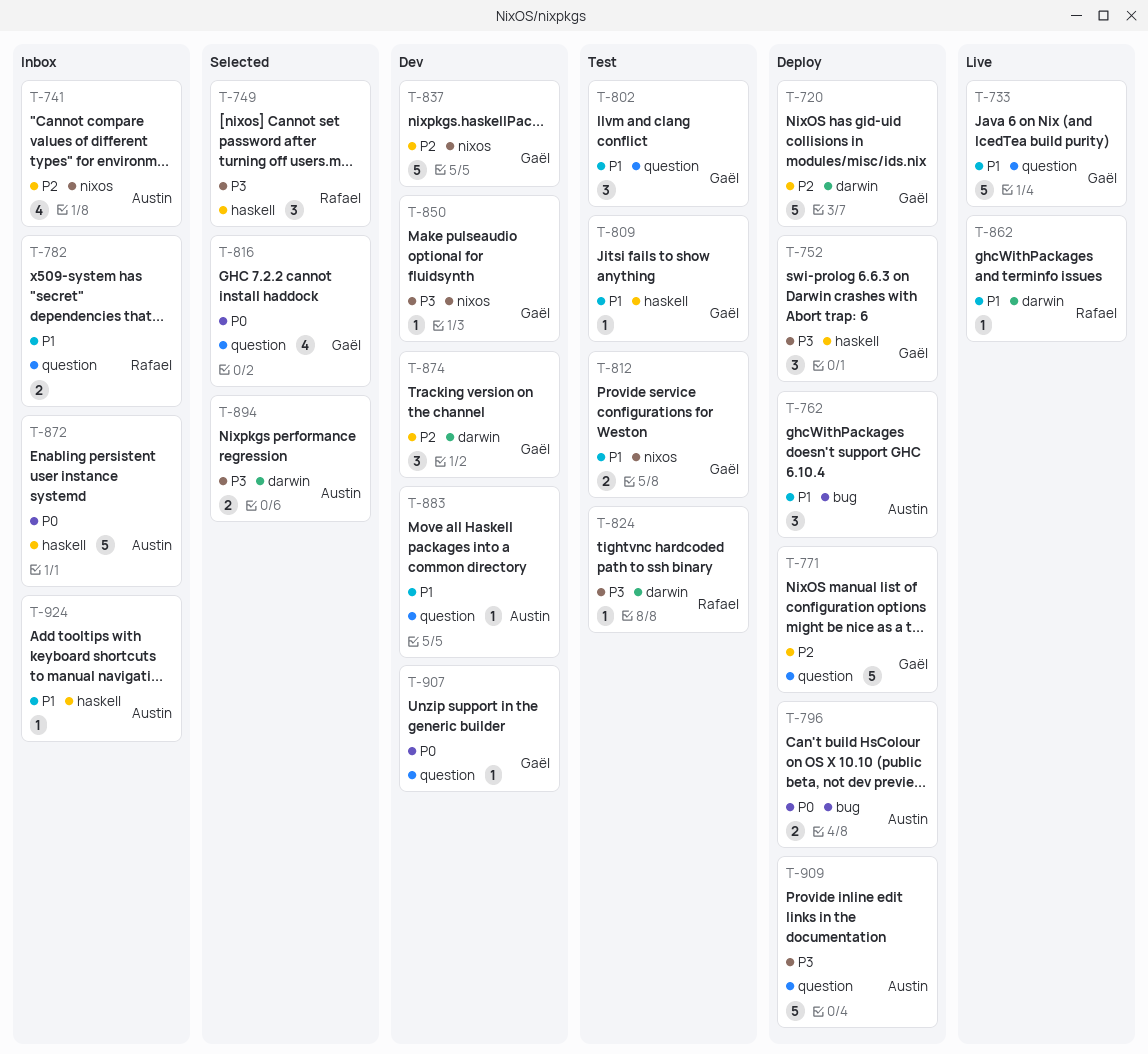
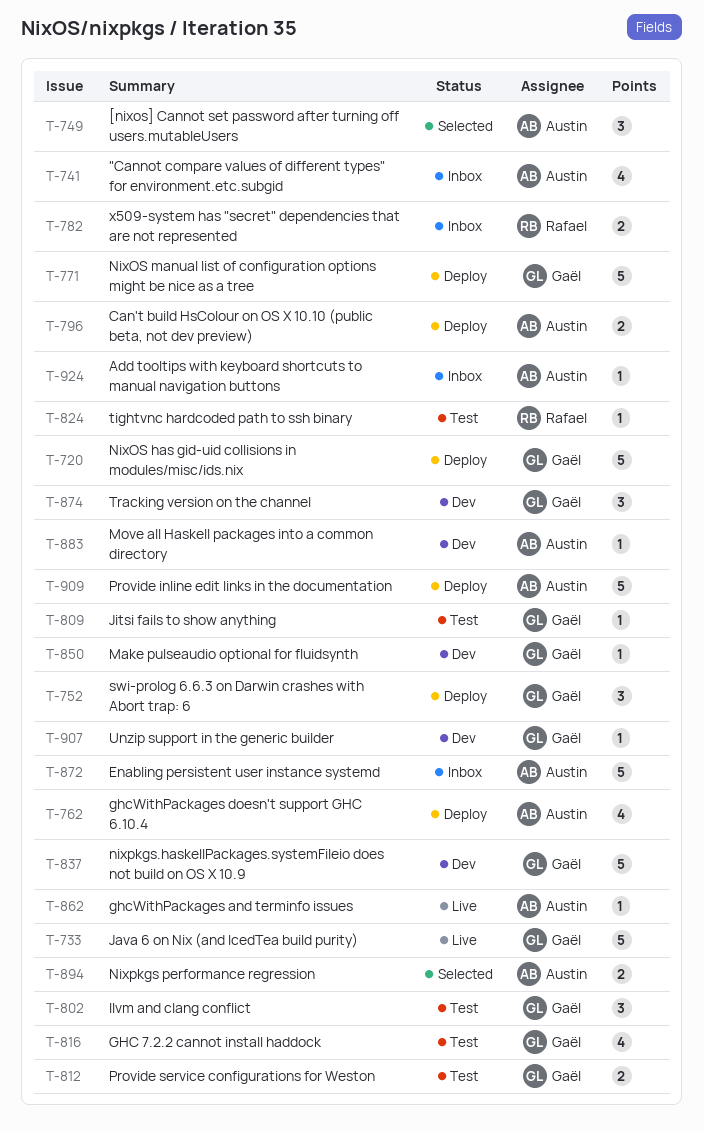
T-749, owner: Rafael -> Austin
T-762, estimate: 3 -> 4
T-816, status: Selected -> Test
T-862, owner: Rafael -> Austin

